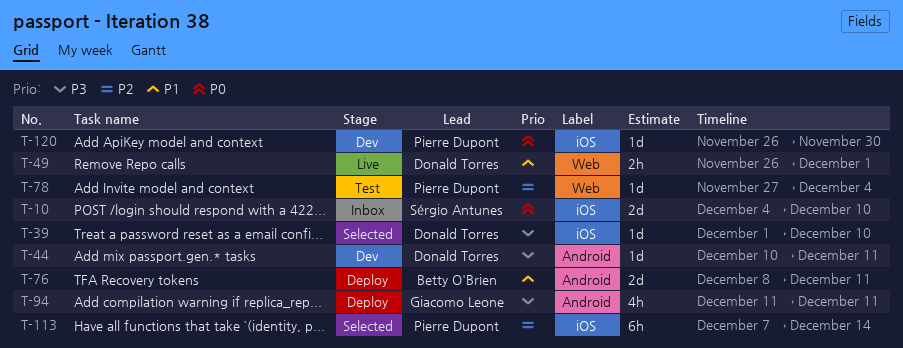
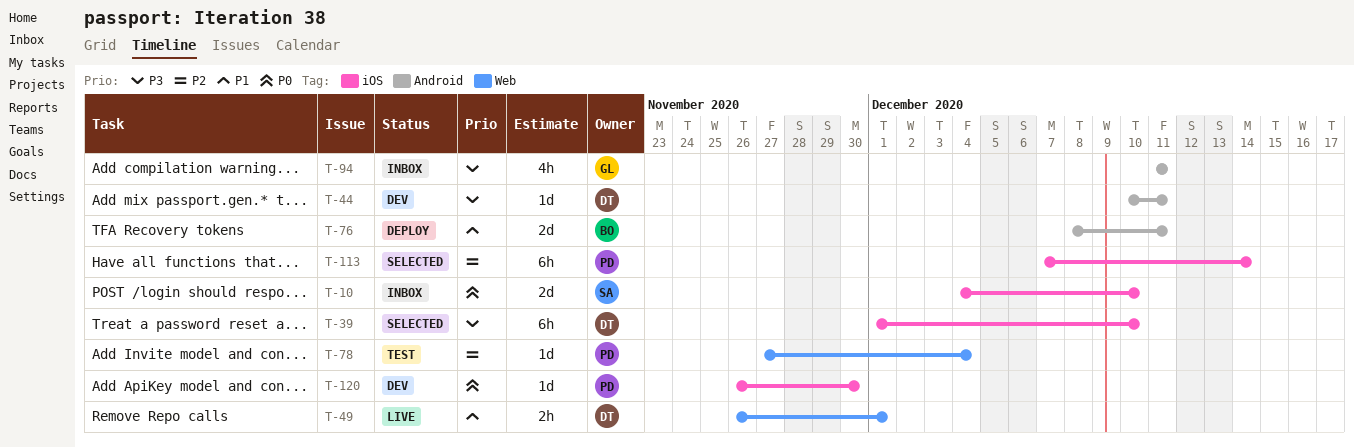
T-39, estimate: 1d -> 6h
T-94, status: Deploy -> Inbox

